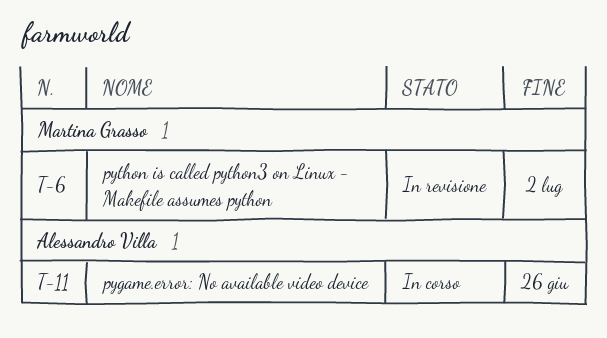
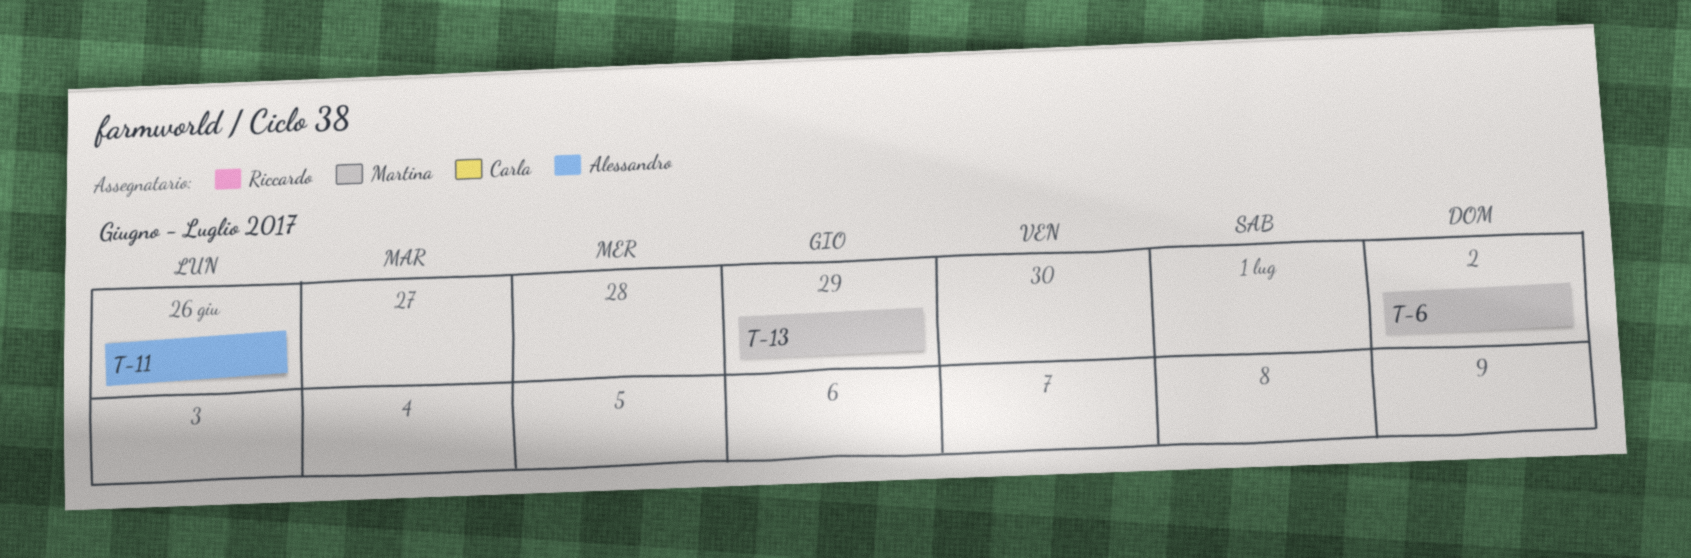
T-13: none -> present

